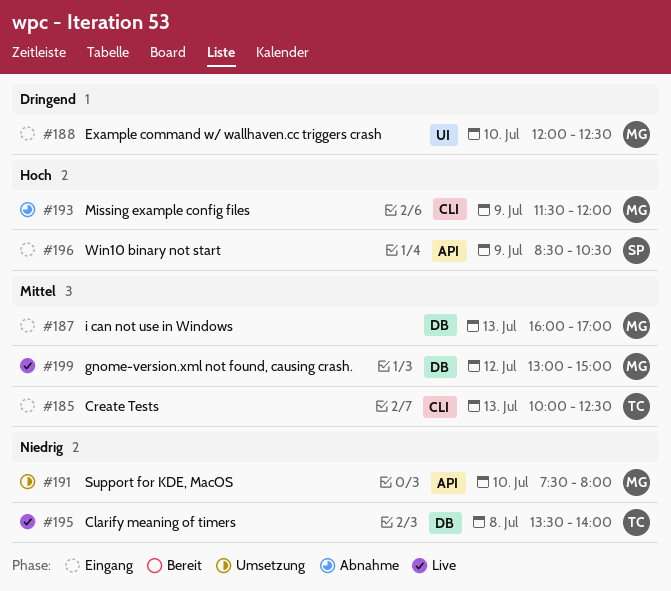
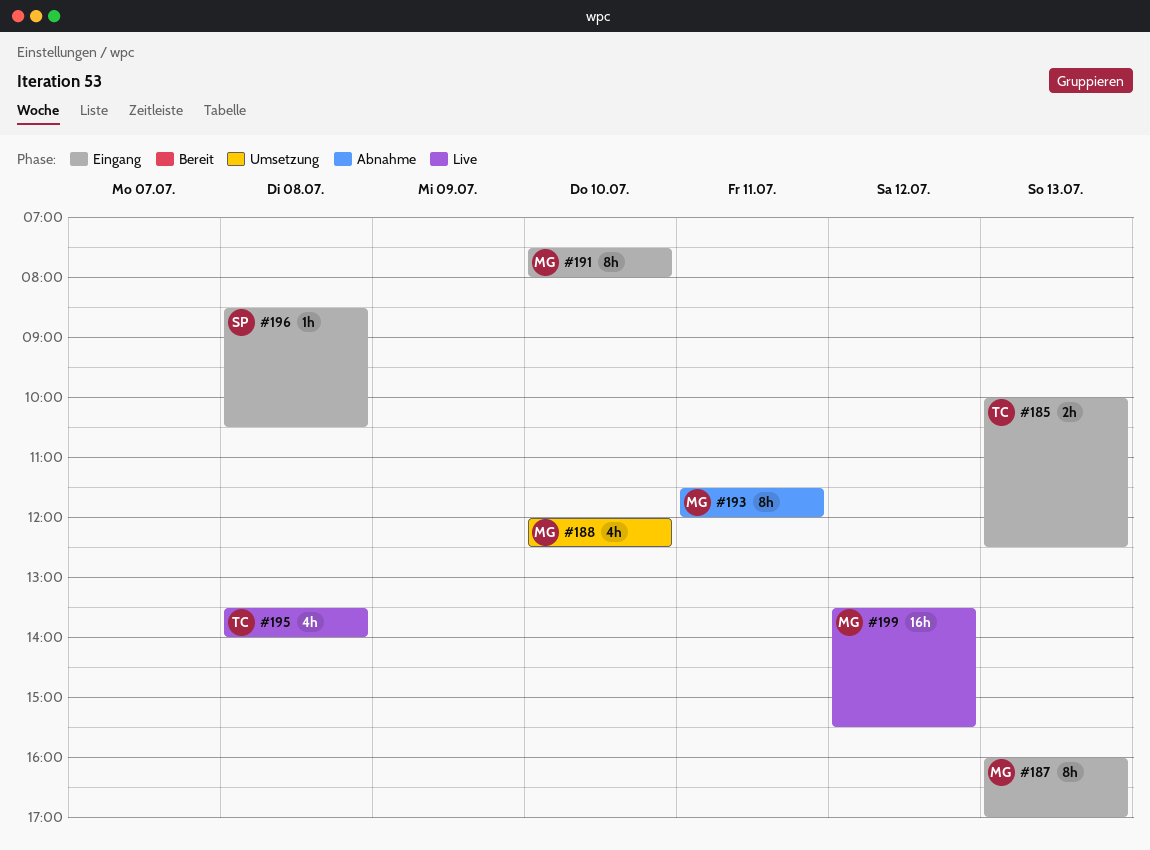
#188, status: Eingang -> Umsetzung
#191, status: Umsetzung -> Eingang
#193, day: Jul 9 -> Jul 11
#196, day: Jul 9 -> Jul 8
#199, begins: 13:00 -> 13:30
#199, ends: 15:00 -> 15:30

